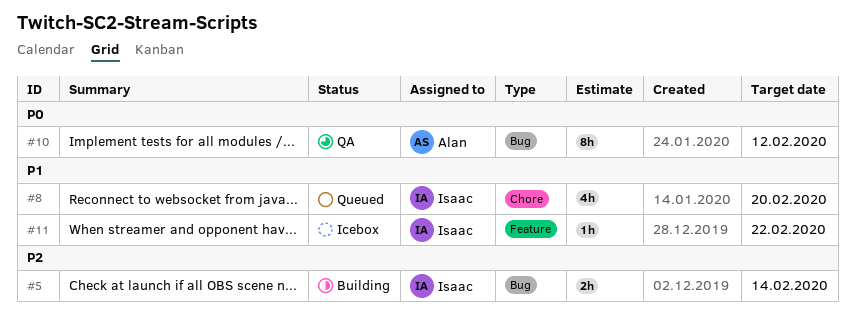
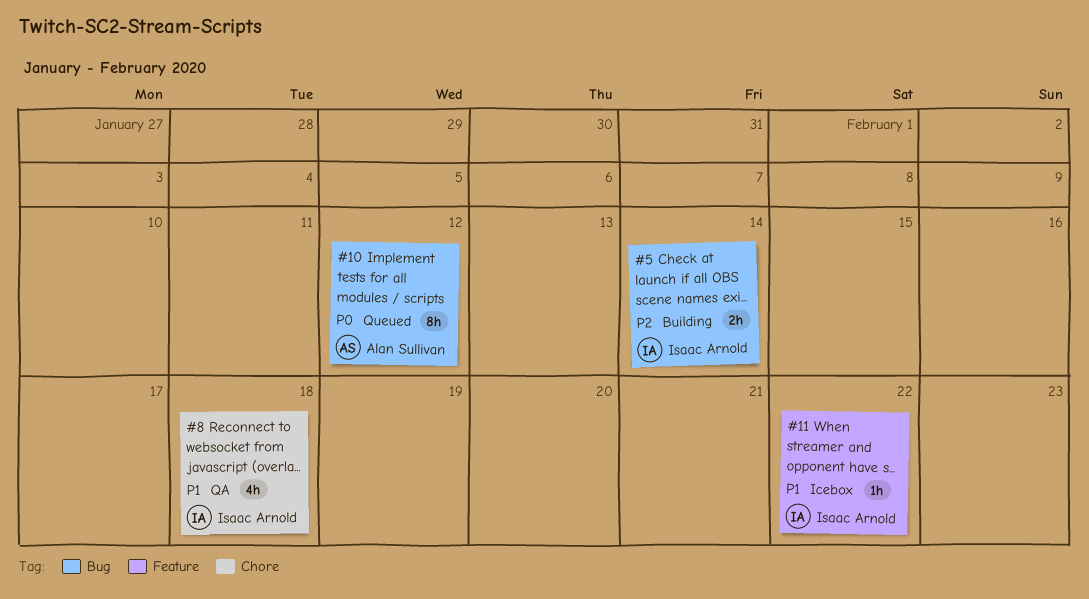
#8, status: Queued -> QA
#8, due: Feb 20 -> Feb 18
#10, status: QA -> Queued

